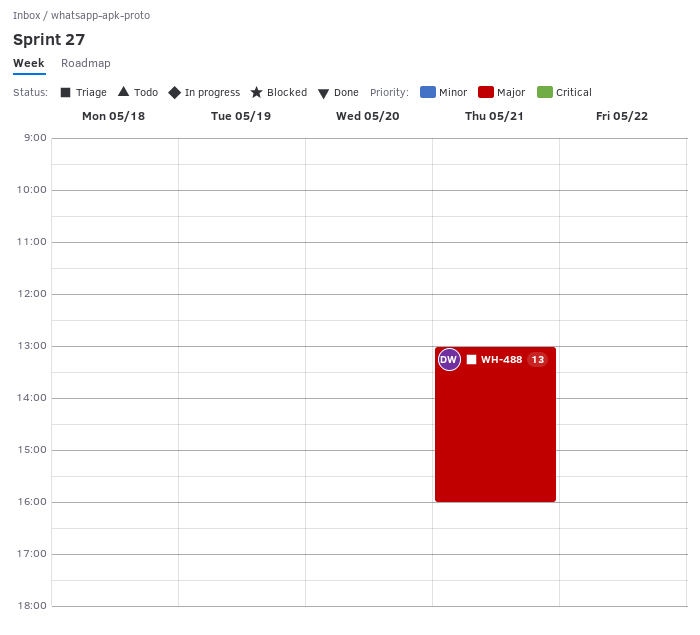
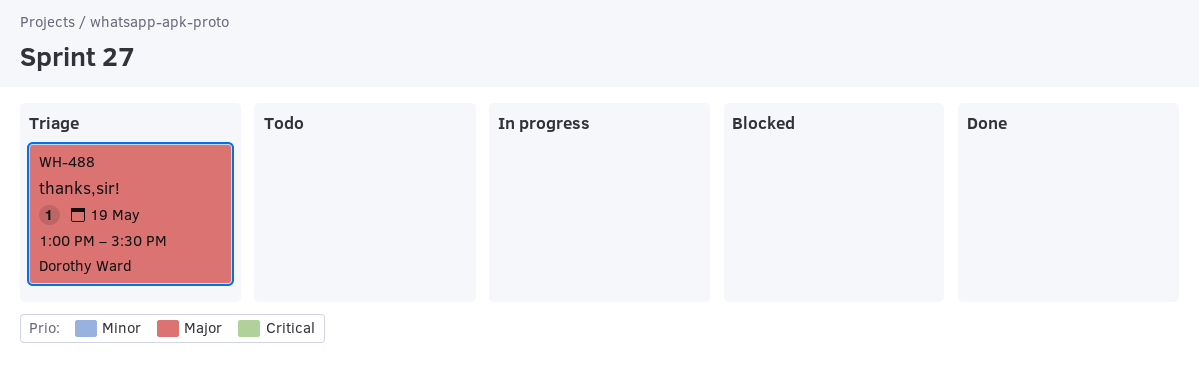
WH-488, estimate: 13 -> 1
WH-488, day: May 21 -> May 19
WH-488, ends: 16:00 -> 15:30

